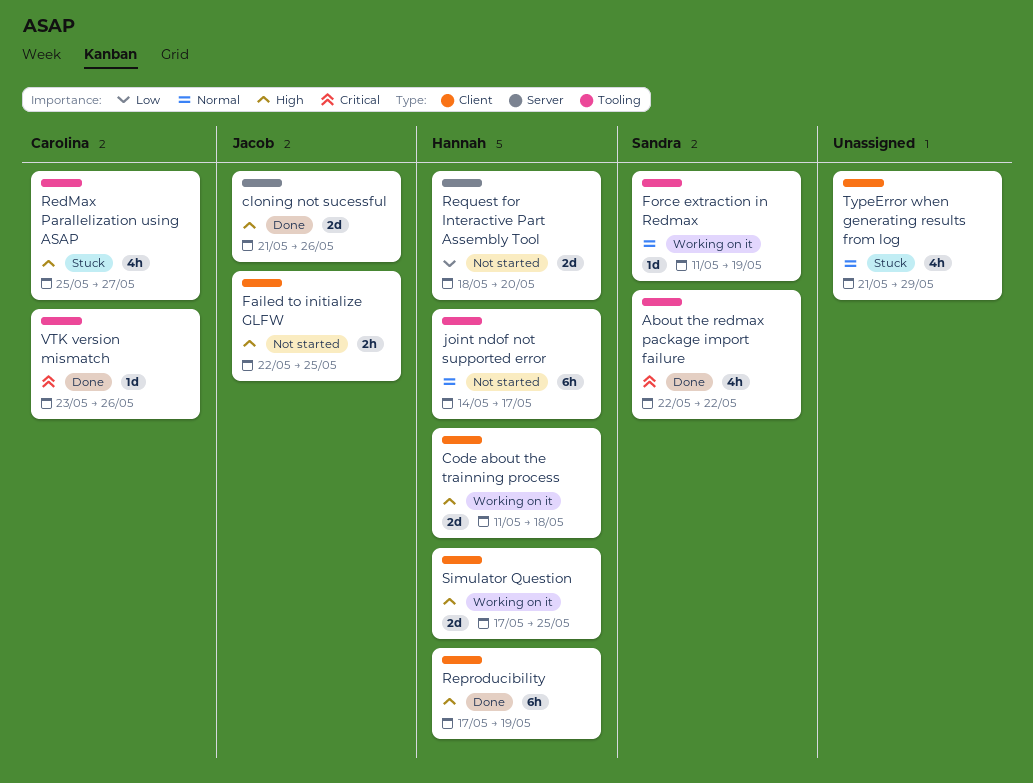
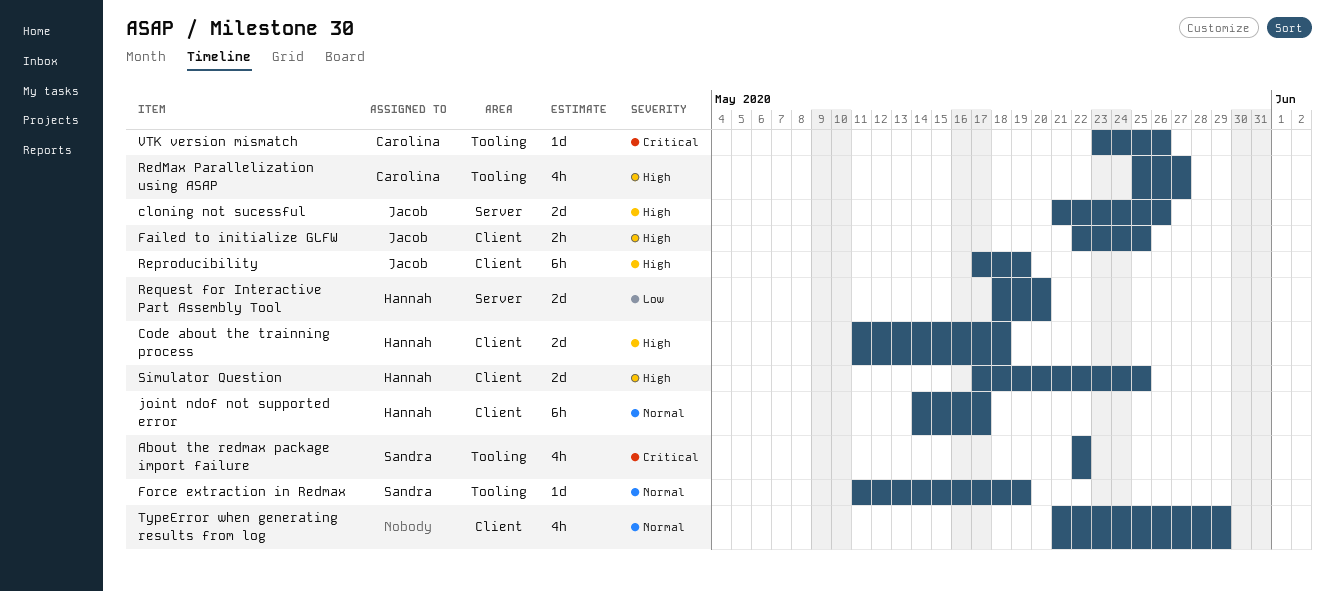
joint ndof not supported error, label: Tooling -> Client
Reproducibility, owner: Hannah -> Jacob

